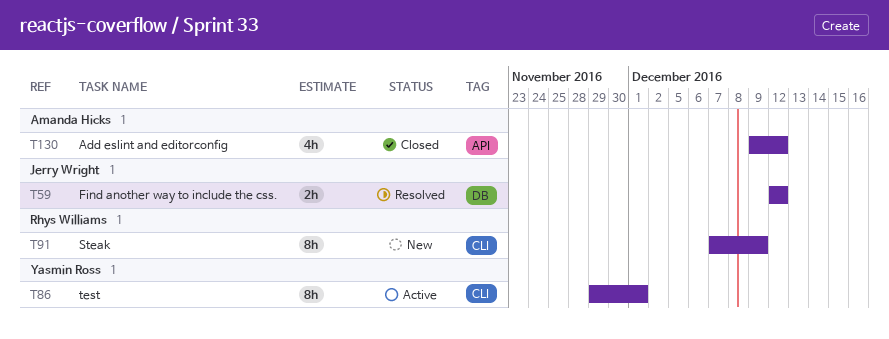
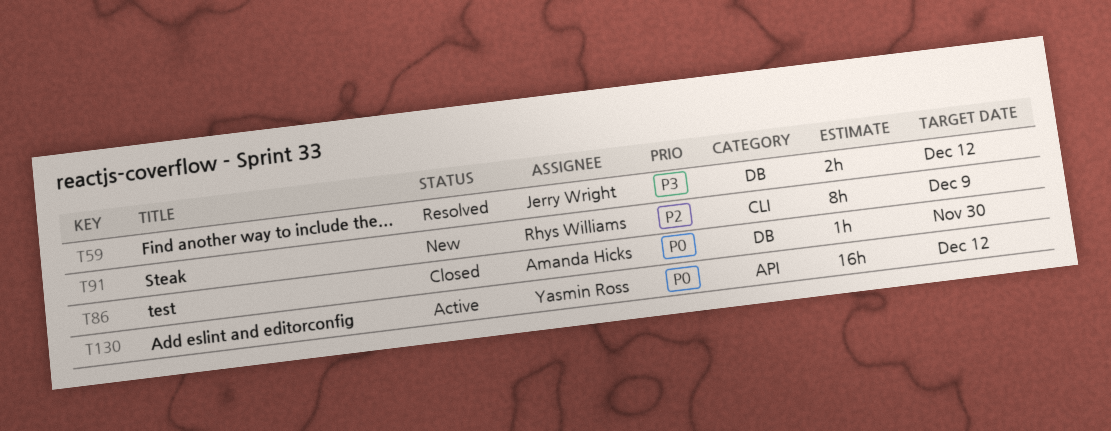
T86, status: Active -> Closed
T86, owner: Yasmin Ross -> Amanda Hicks
T86, label: CLI -> DB
T86, estimate: 8h -> 1h
T86, due: Dec 1 -> Nov 30
T130, status: Closed -> Active
T130, owner: Amanda Hicks -> Yasmin Ross
T130, estimate: 4h -> 16h

